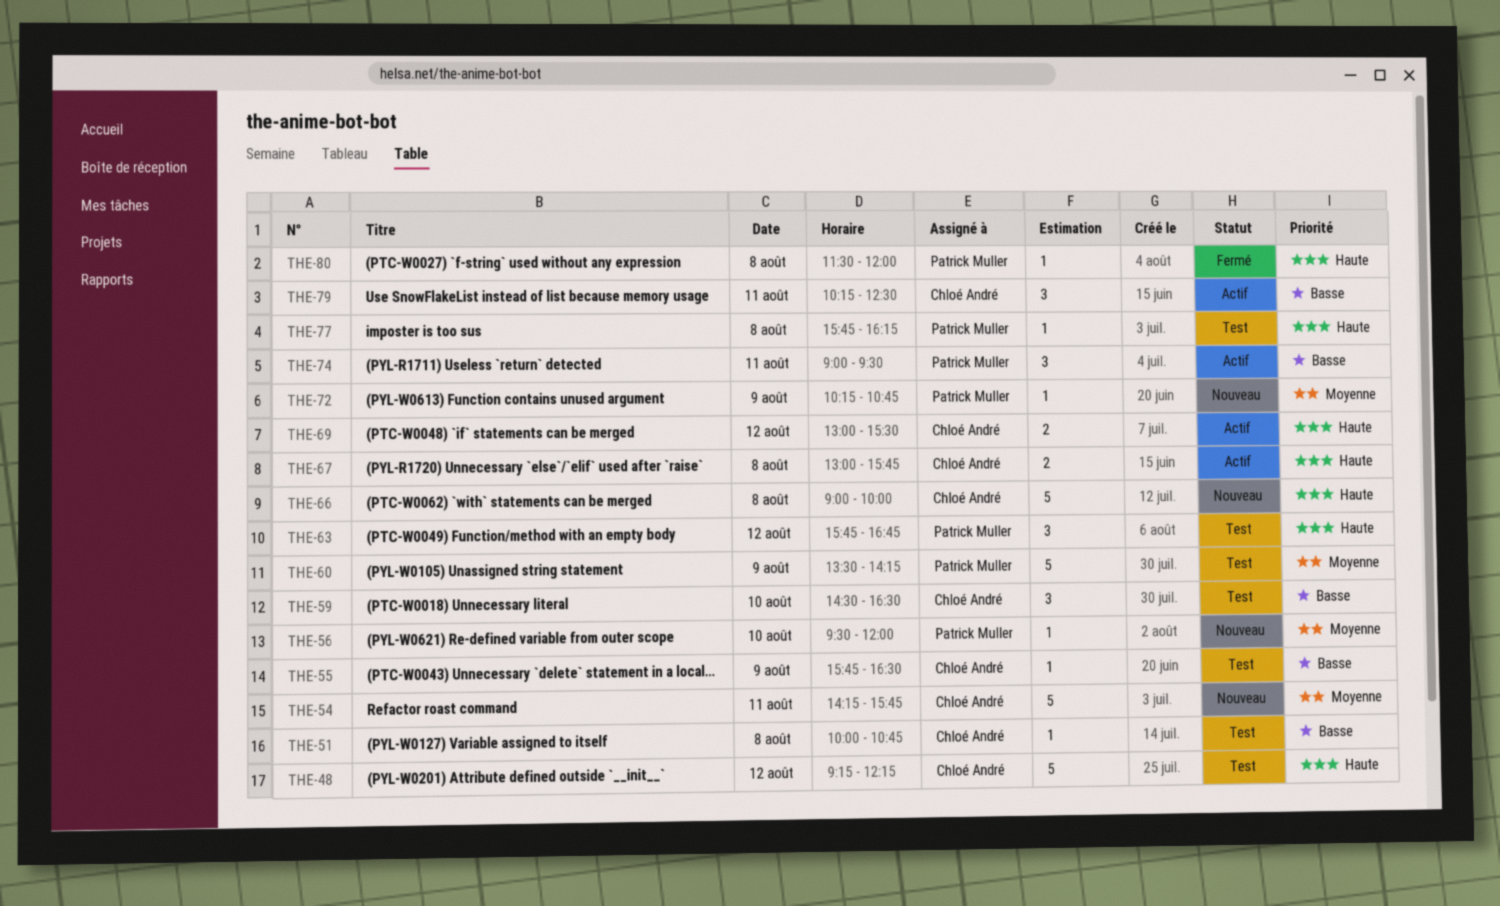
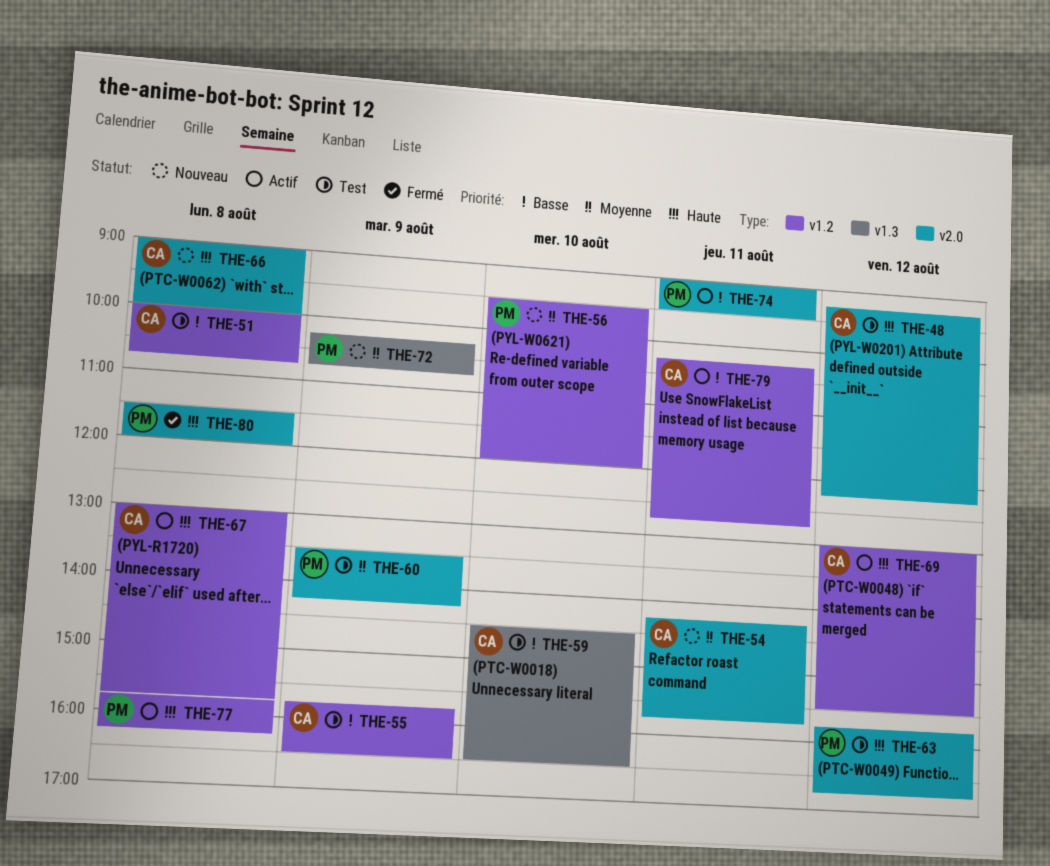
THE-77, status: Test -> Actif
THE-79, ends: 12:30 -> 12:45

